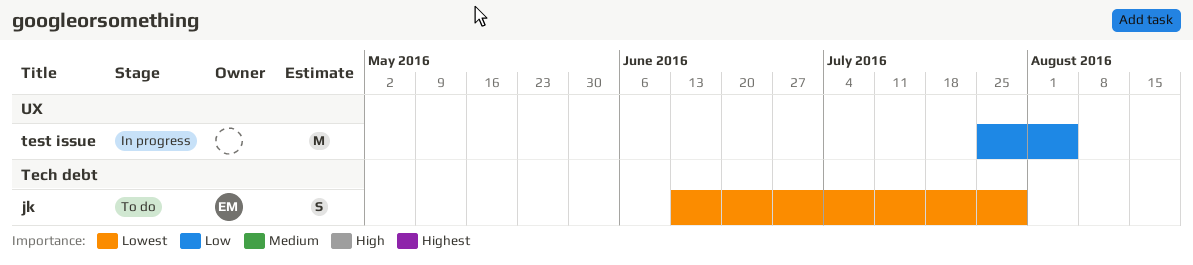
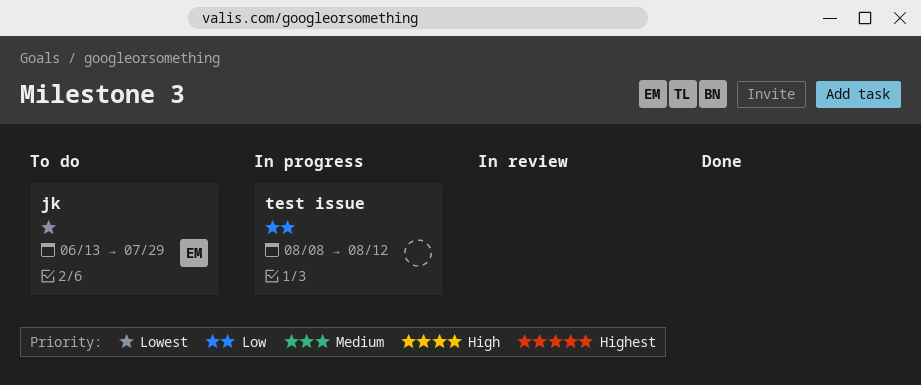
test issue, start: Jul 25 -> Aug 8
test issue, due: Aug 5 -> Aug 12

